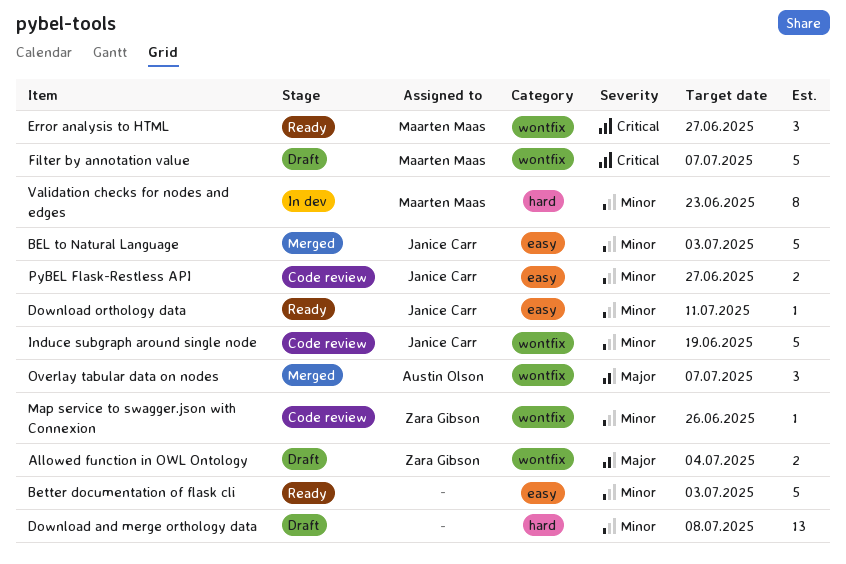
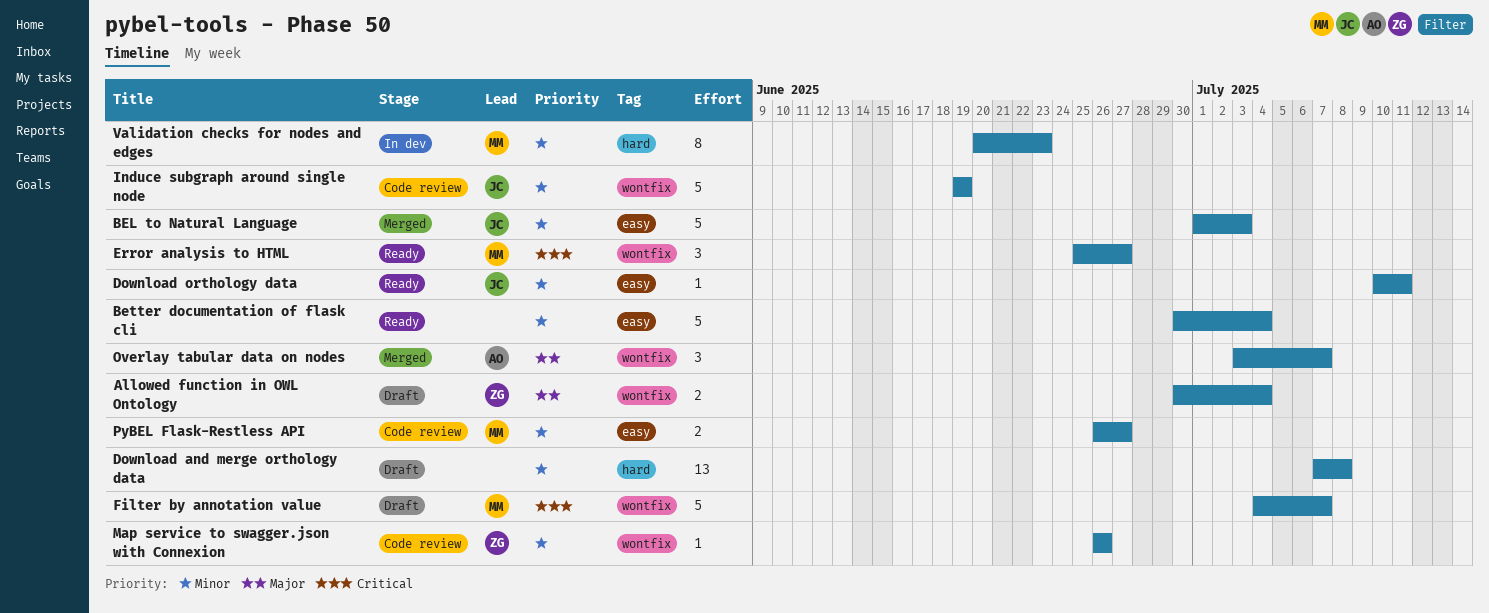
Better documentation of flask cli, due: Jul 3 -> Jul 4
PyBEL Flask-Restless API, owner: Janice Carr -> Maarten Maas

